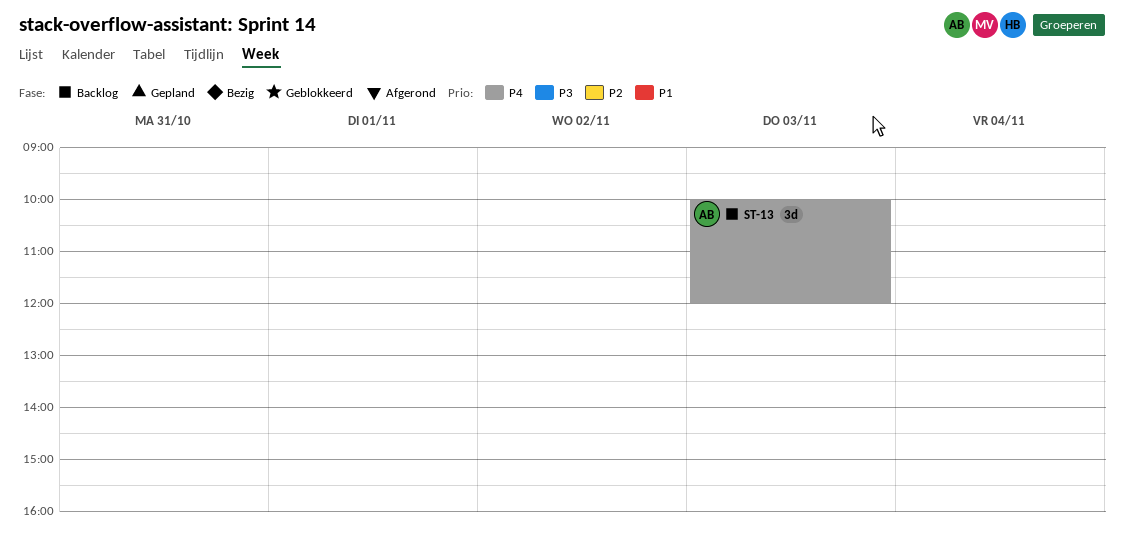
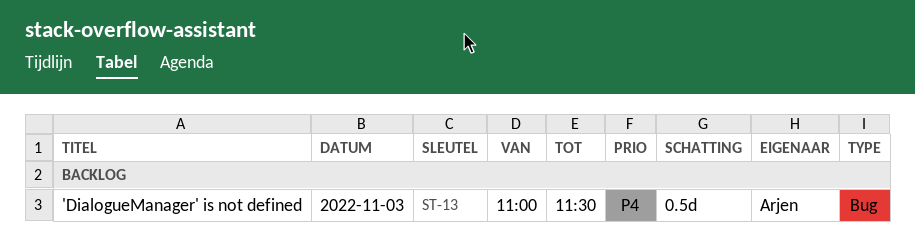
ST-13, estimate: 3d -> 0.5d
ST-13, begins: 10:00 -> 11:00
ST-13, ends: 12:00 -> 11:30

